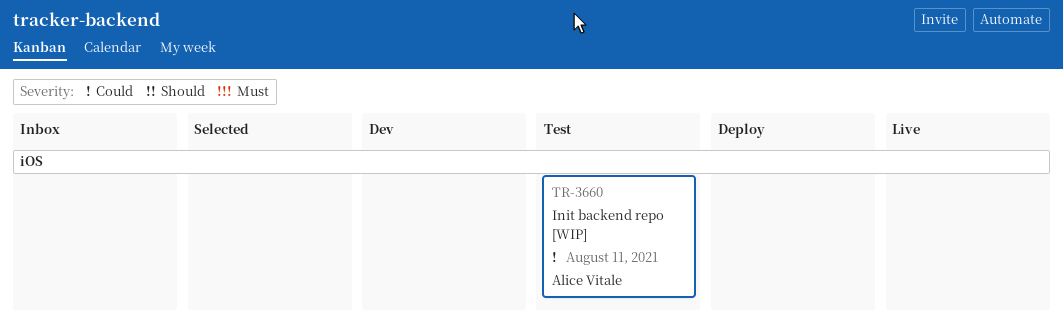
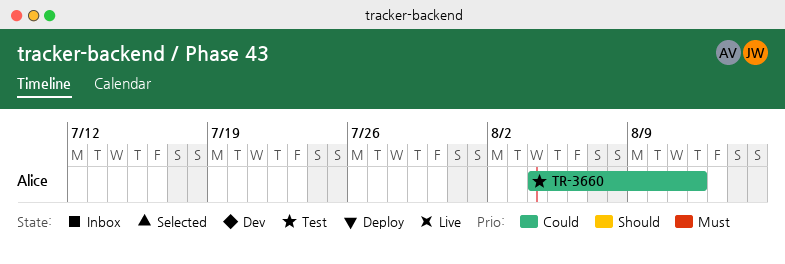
TR-3660, due: Aug 11 -> Aug 12

